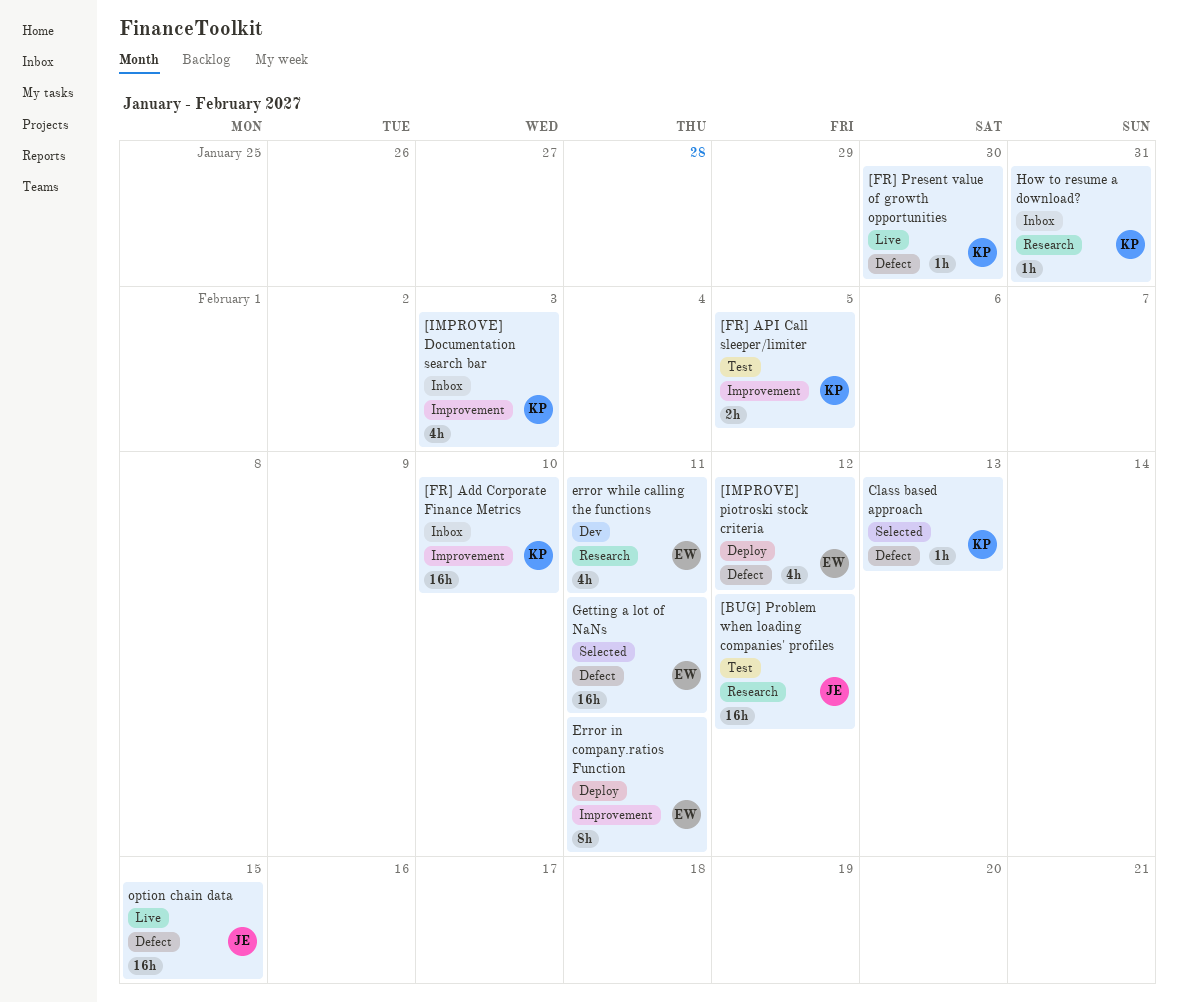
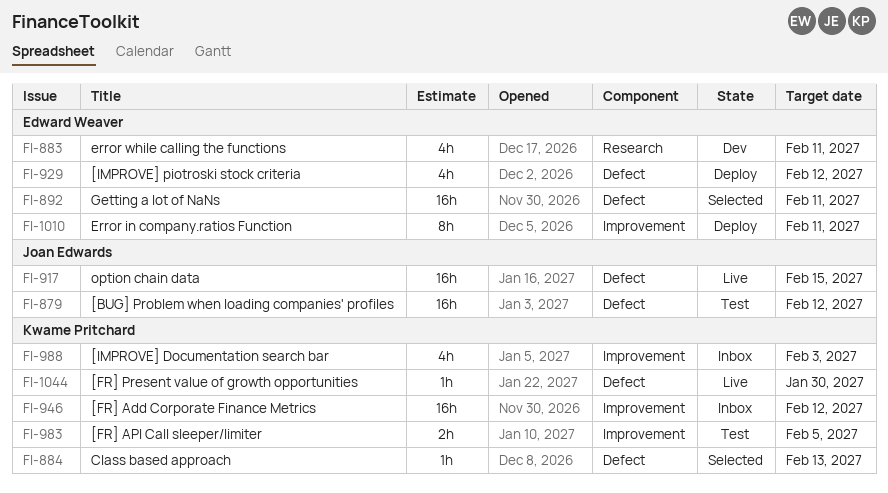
[BUG] Problem when loading companies' profiles, label: Research -> Defect
[FR] Add Corporate Finance Metrics, due: Feb 10 -> Feb 12
How to resume a download?: present -> none

